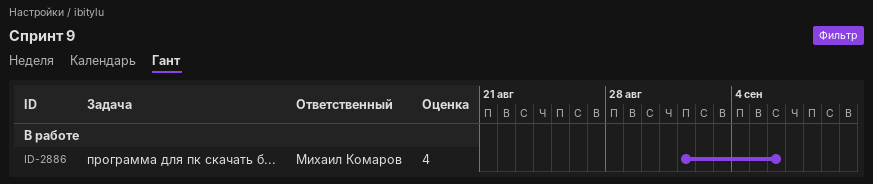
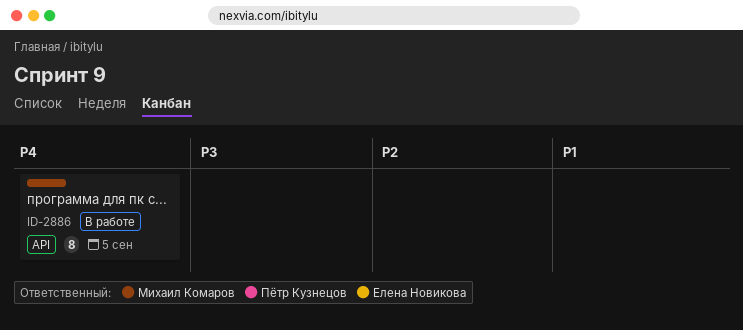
ID-2886, estimate: 4 -> 8
ID-2886, due: Sep 6 -> Sep 5

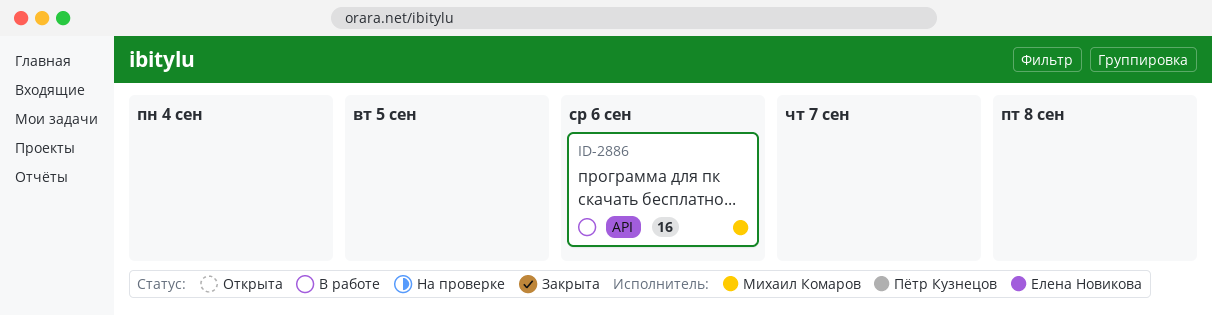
ID-2886, estimate: 8 -> 16
ID-2886, due: Sep 5 -> Sep 6

